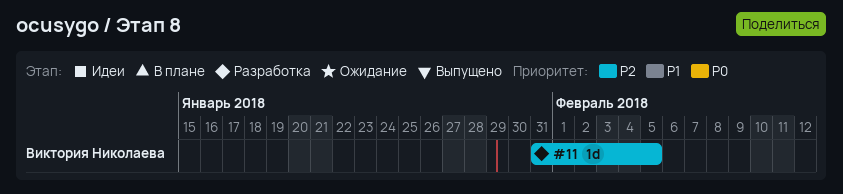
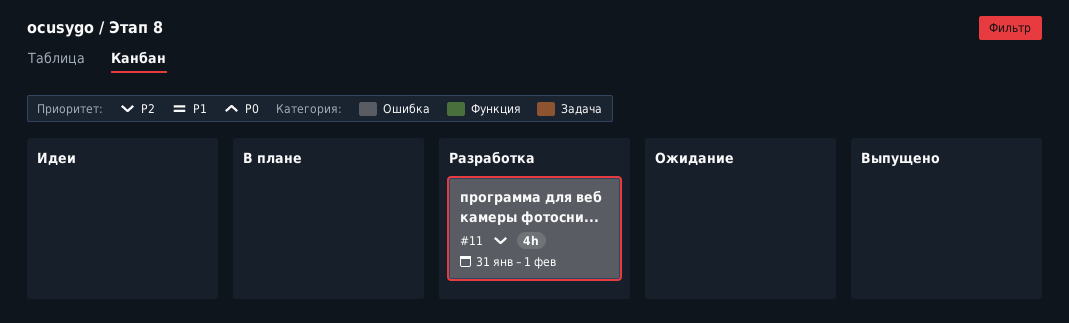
#11, estimate: 1d -> 4h
#11, due: Feb 5 -> Feb 1

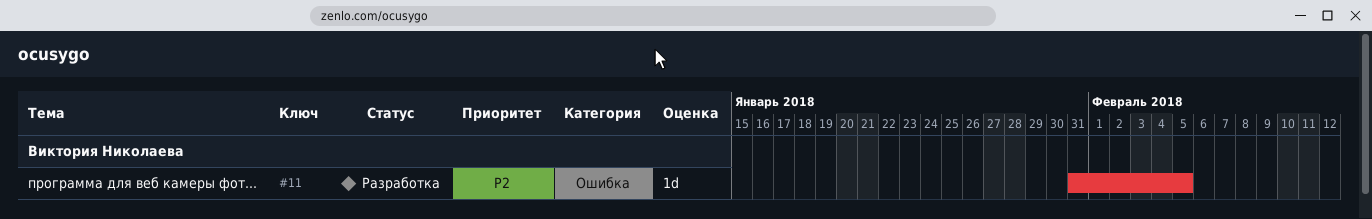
#11, estimate: 4h -> 1d
#11, due: Feb 1 -> Feb 5

